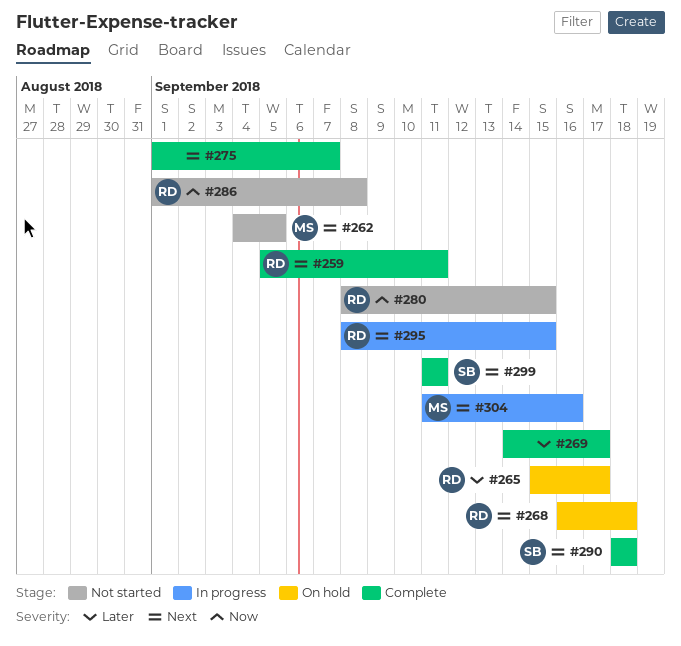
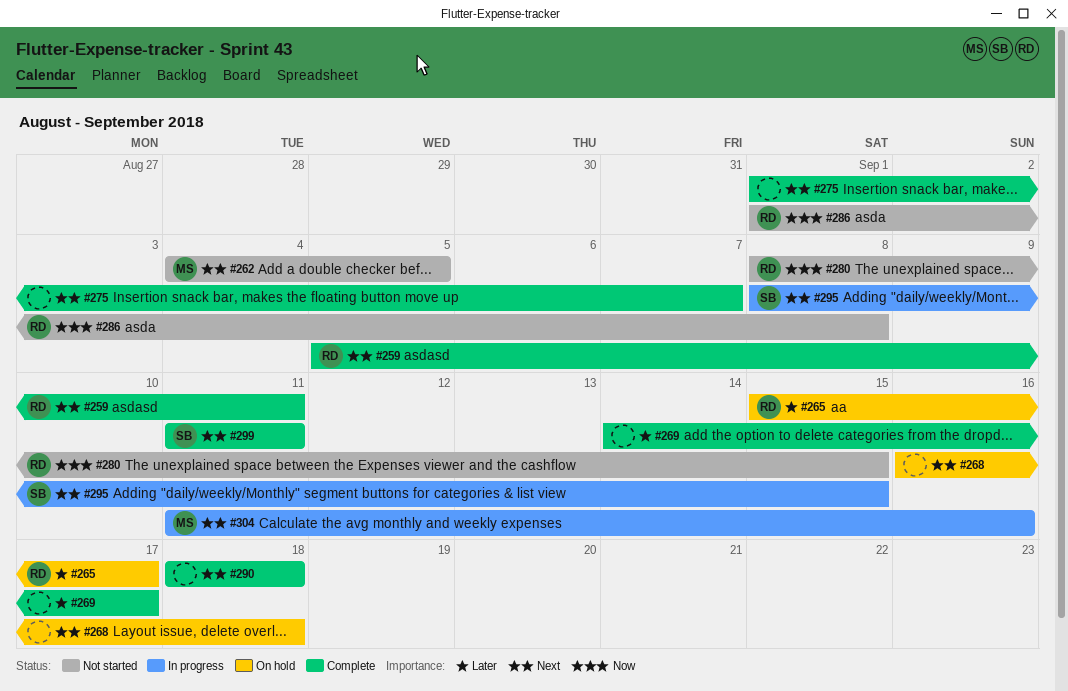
#268, owner: RD -> none
#290, owner: SB -> none
#295, owner: RD -> SB

